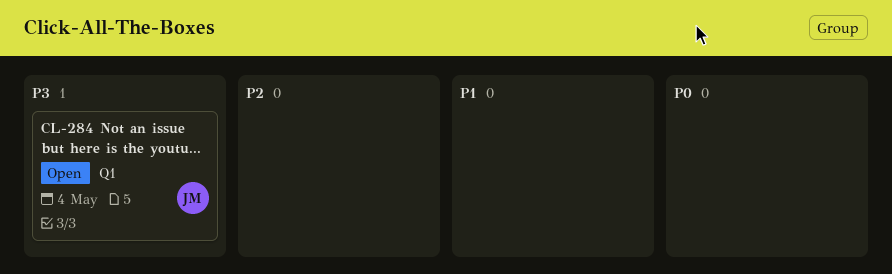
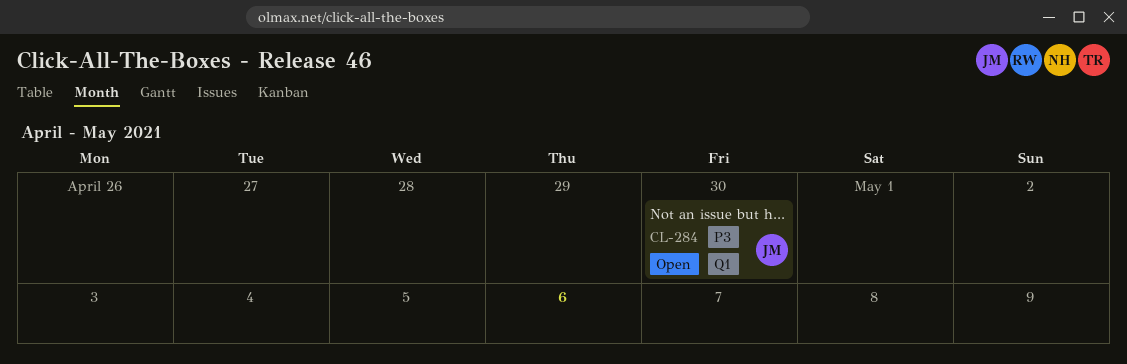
CL-284, due: May 4 -> Apr 30

